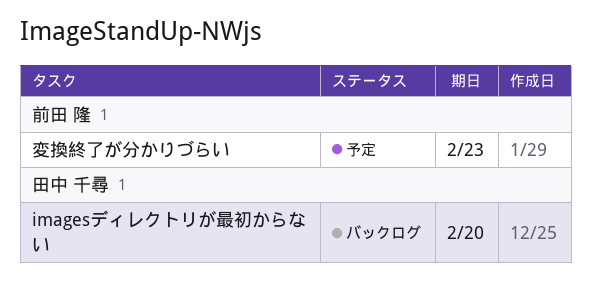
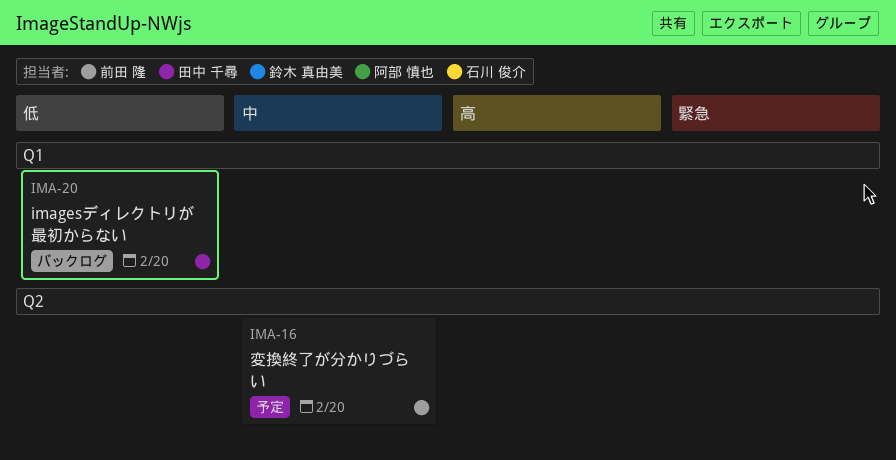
変換終了が分かりづらい, due: Feb 23 -> Feb 20

